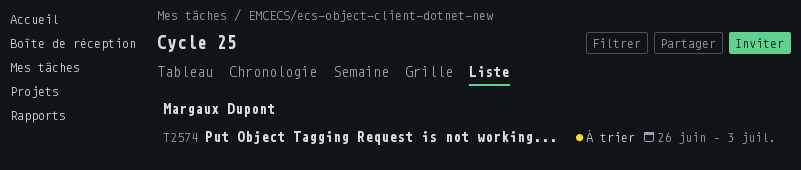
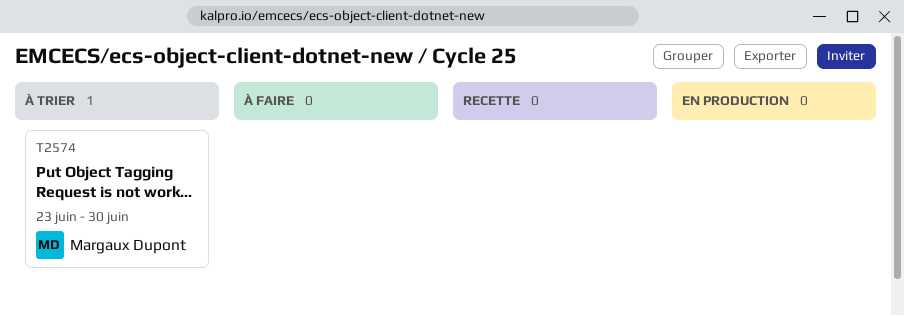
T2574, start: Jun 26 -> Jun 23
T2574, due: Jul 3 -> Jun 30

